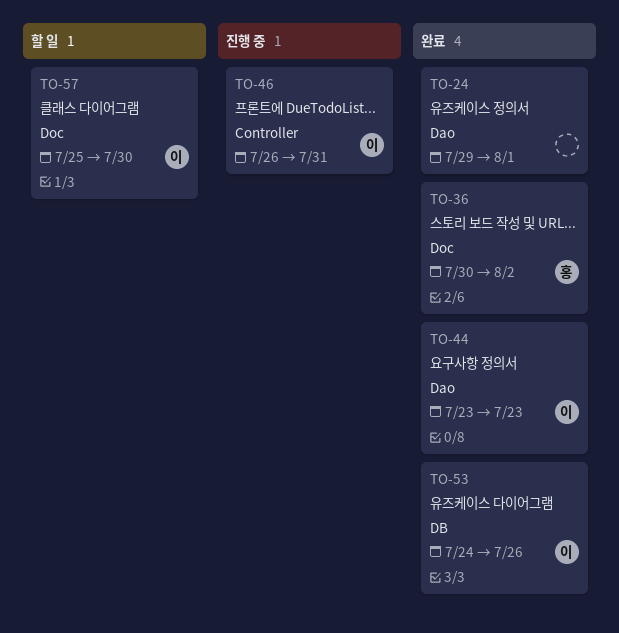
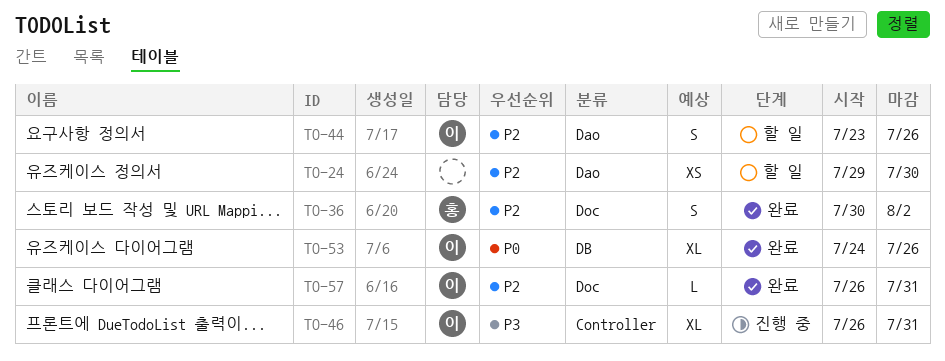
TO-24, status: 완료 -> 할 일
TO-24, due: Aug 1 -> Jul 30
TO-44, status: 완료 -> 할 일
TO-44, due: Jul 23 -> Jul 26
TO-57, status: 할 일 -> 완료
TO-57, start: Jul 25 -> Jul 26
TO-57, due: Jul 30 -> Jul 31

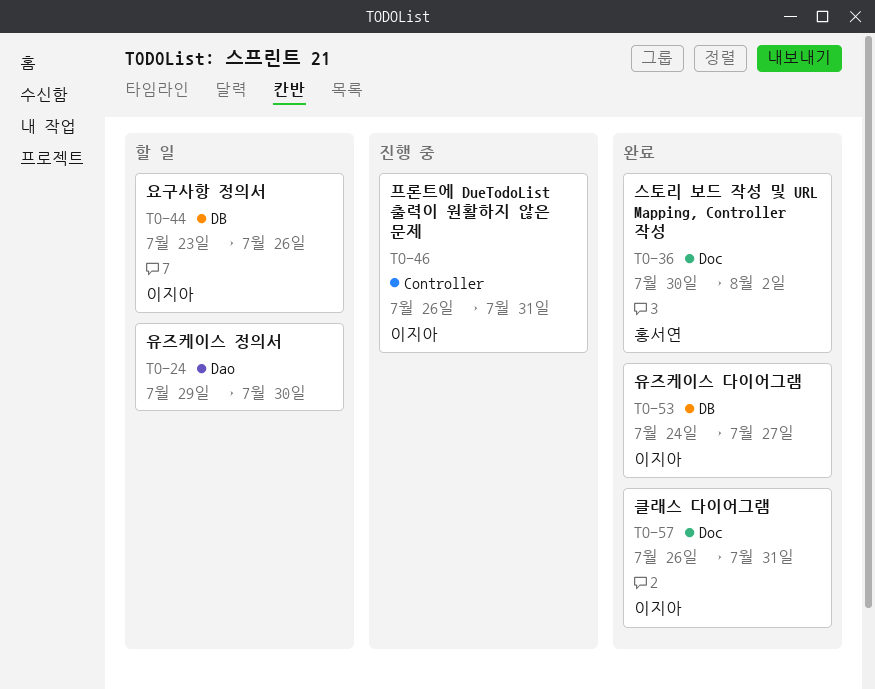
TO-44, label: Dao -> DB
TO-53, due: Jul 26 -> Jul 27

